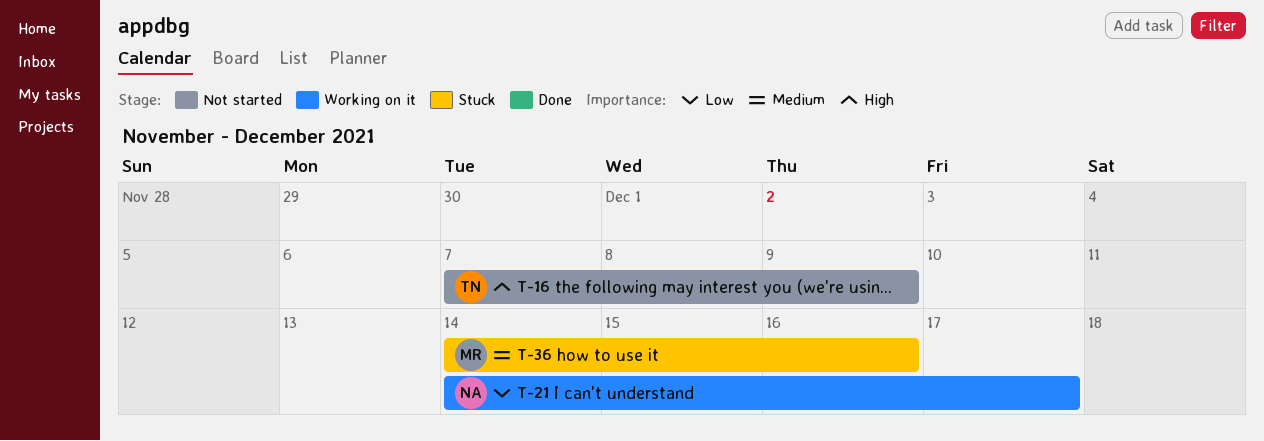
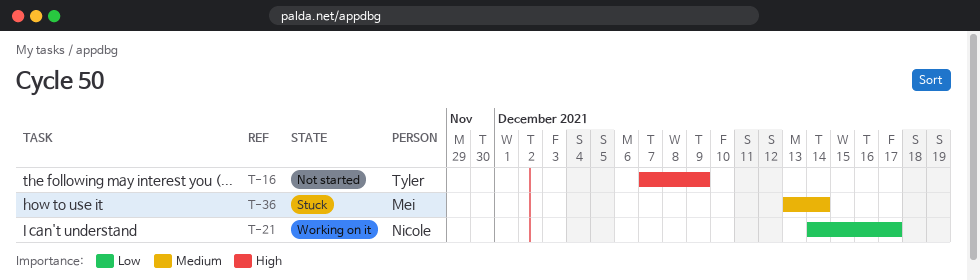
T-36, start: Dec 14 -> Dec 13
T-36, due: Dec 16 -> Dec 14

